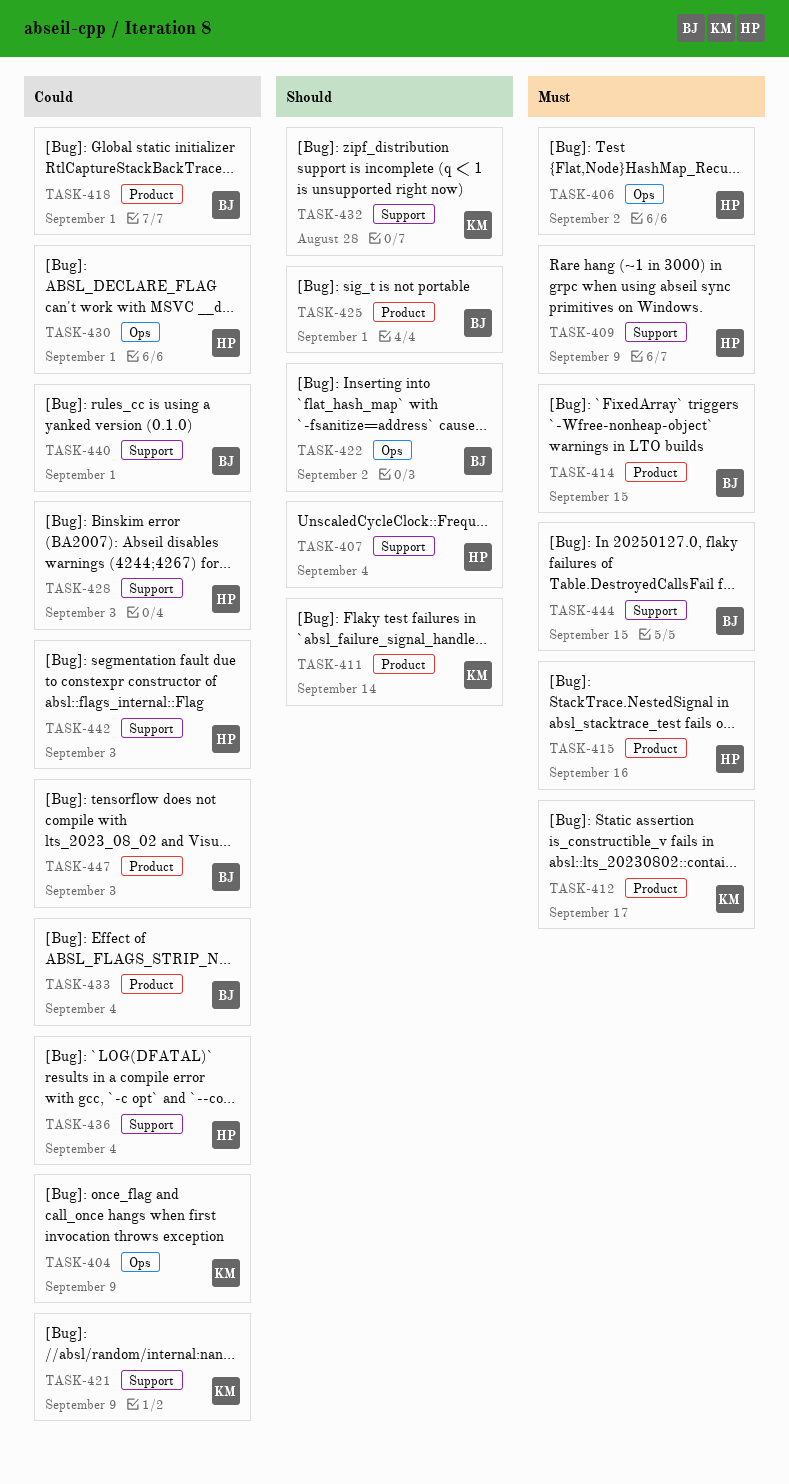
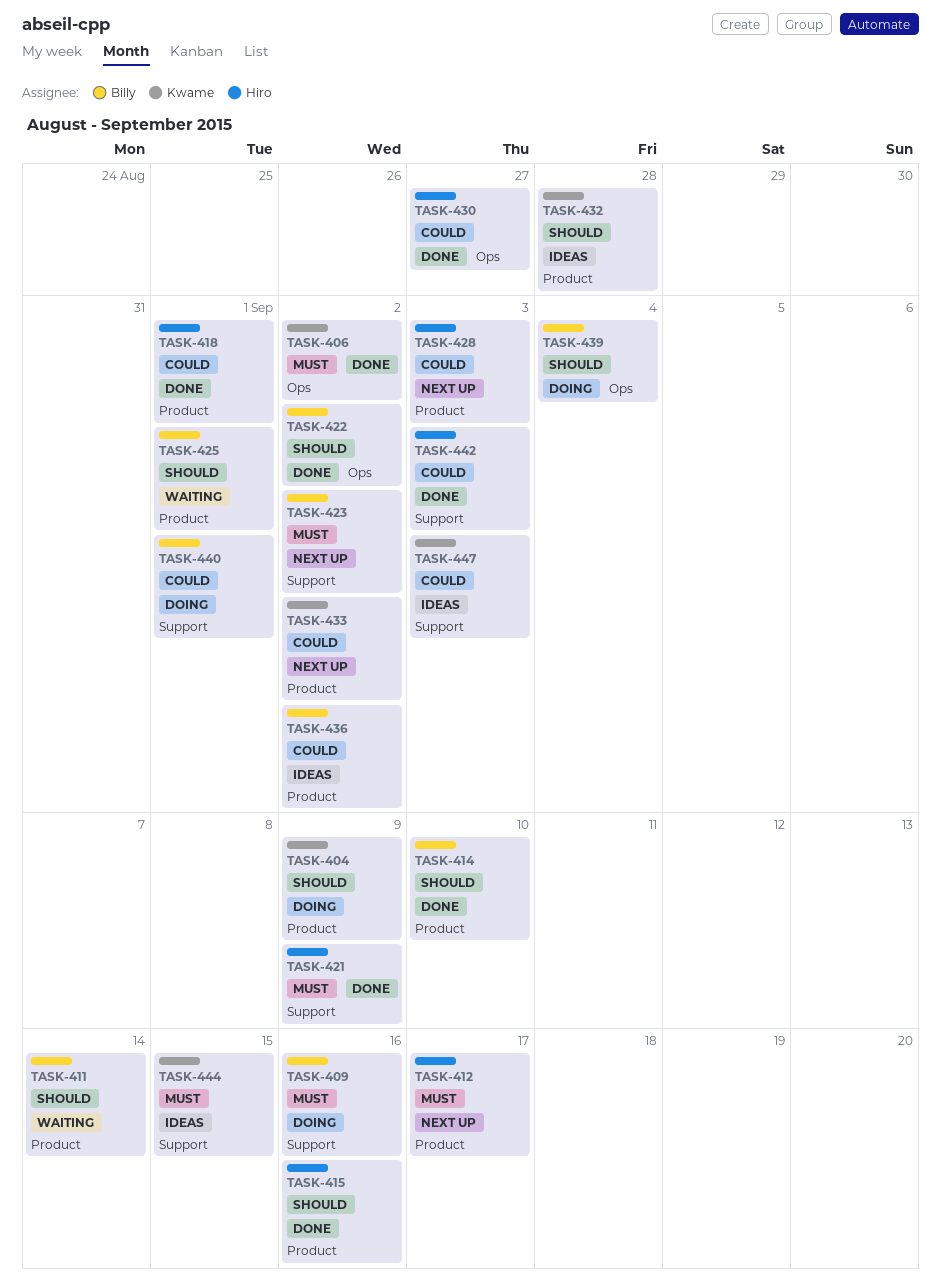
TASK-404, priority: Could -> Should
TASK-404, label: Ops -> Product
TASK-406, owner: Hiro -> Kwame
TASK-407: present -> none
TASK-409, owner: Hiro -> Billy
TASK-409, due: Sep 9 -> Sep 16
TASK-411, owner: Kwame -> Billy
TASK-412, owner: Kwame -> Hiro
TASK-414, priority: Must -> Should
TASK-414, due: Sep 15 -> Sep 10
TASK-415, priority: Must -> Should
TASK-418, owner: Billy -> Hiro
TASK-421, owner: Kwame -> Hiro
TASK-421, priority: Could -> Must
TASK-423: none -> present
TASK-428, label: Support -> Product
TASK-430, due: Sep 1 -> Aug 27
TASK-432, label: Support -> Product
TASK-433, owner: Billy -> Kwame
TASK-433, due: Sep 4 -> Sep 2
TASK-436, owner: Hiro -> Billy
TASK-436, label: Support -> Product
TASK-436, due: Sep 4 -> Sep 2
TASK-439: none -> present
TASK-444, owner: Billy -> Kwame
TASK-447, owner: Billy -> Kwame
TASK-447, label: Product -> Support

